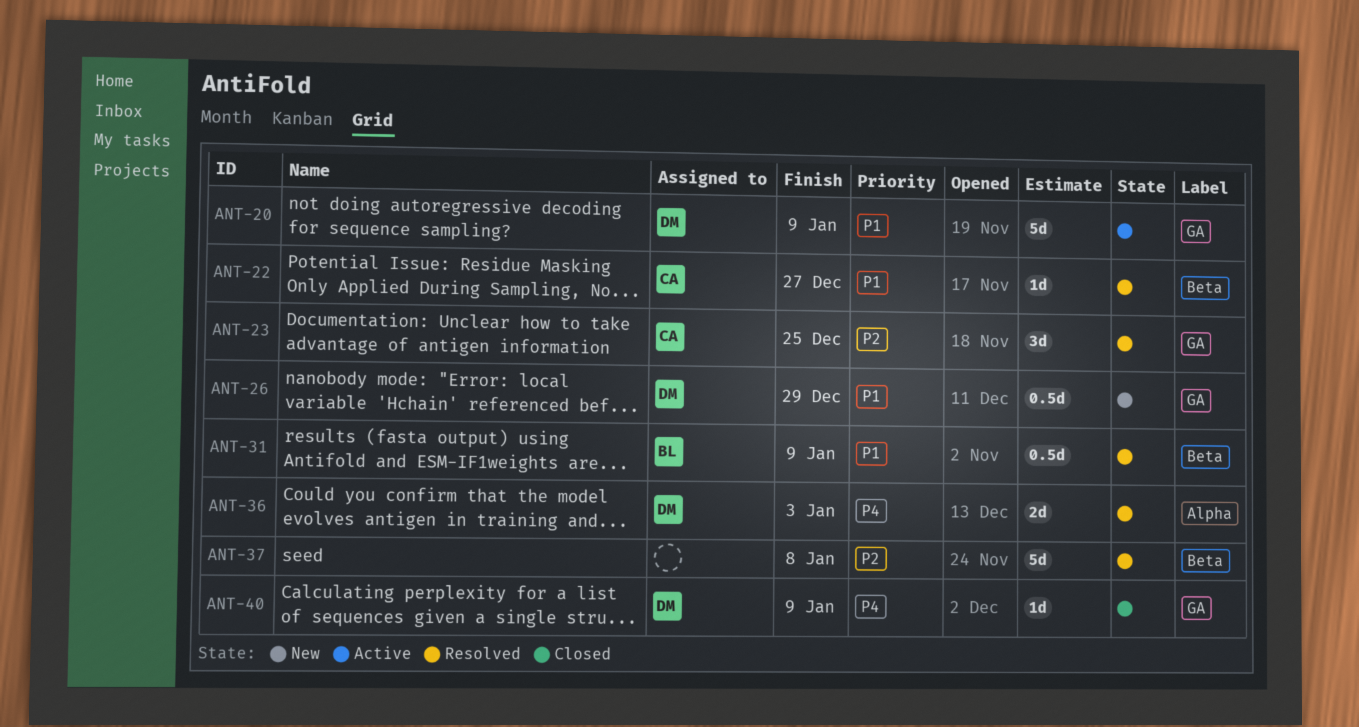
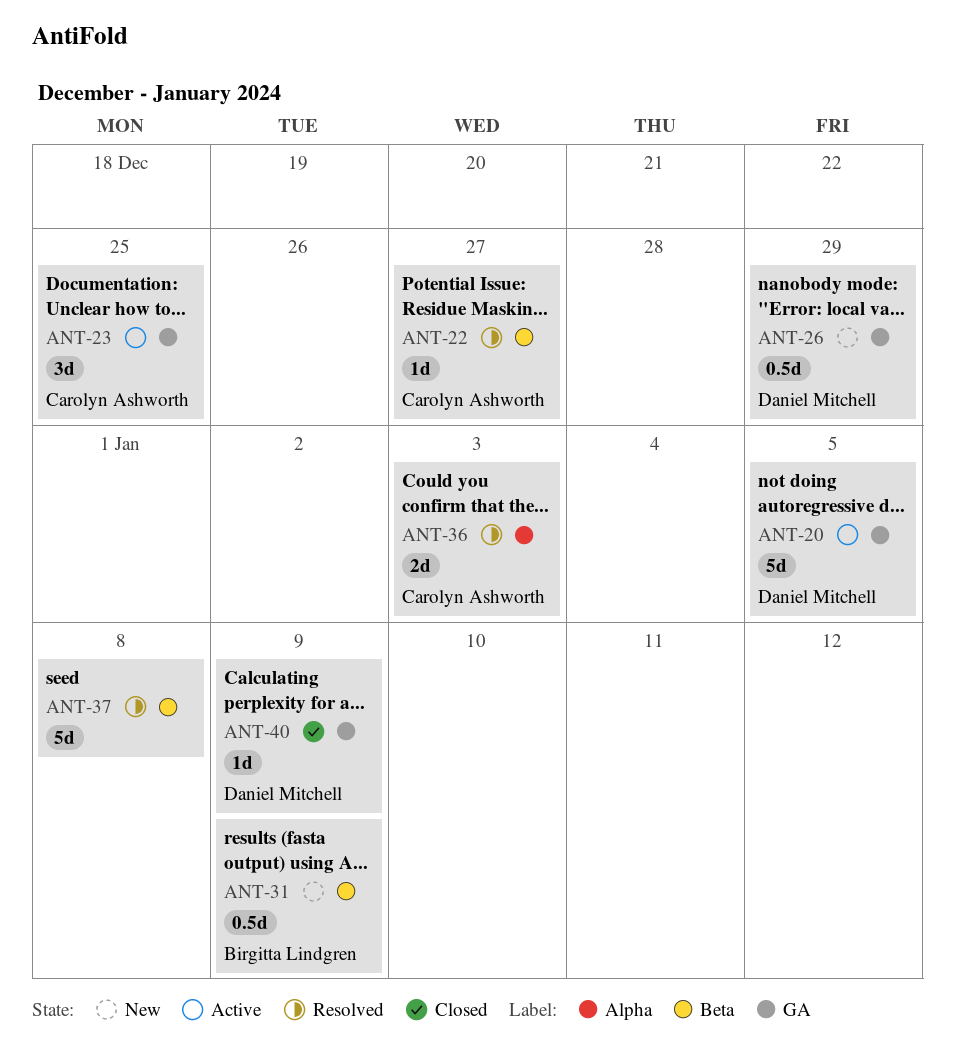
ANT-20, due: Jan 9 -> Jan 5
ANT-23, status: Resolved -> Active
ANT-31, status: Resolved -> New
ANT-36, owner: Daniel Mitchell -> Carolyn Ashworth

